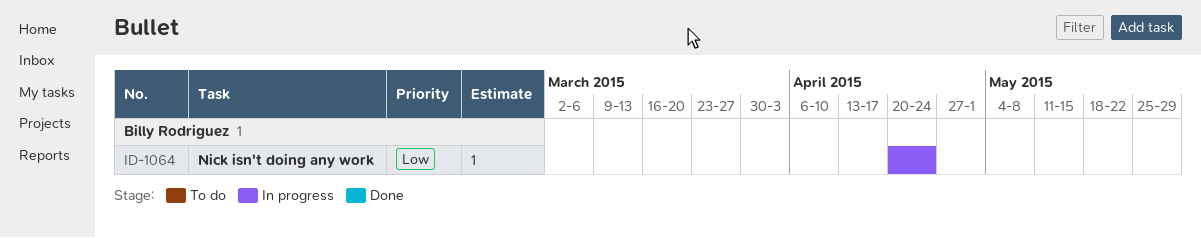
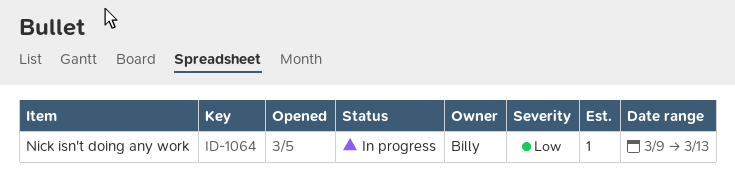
ID-1064, start: Apr 20 -> Mar 9
ID-1064, due: Apr 24 -> Mar 13

